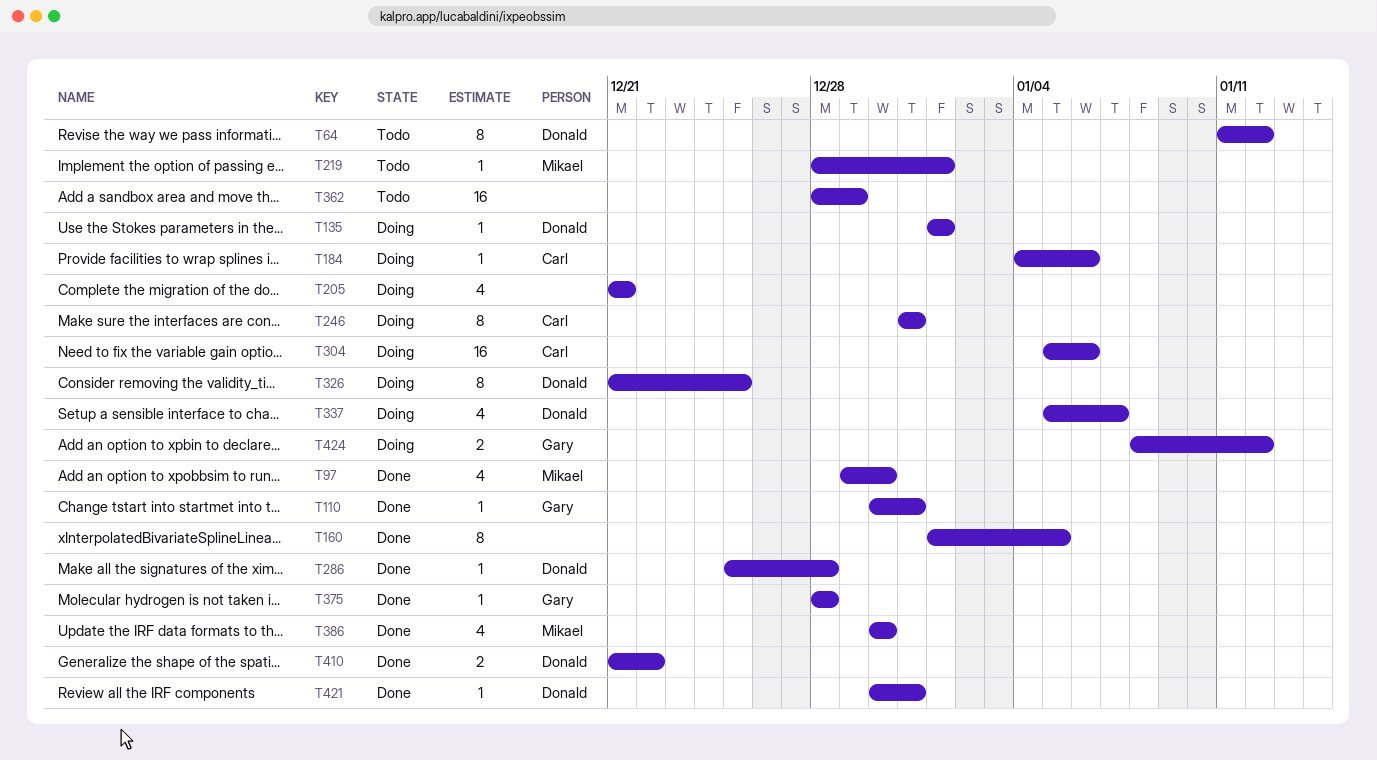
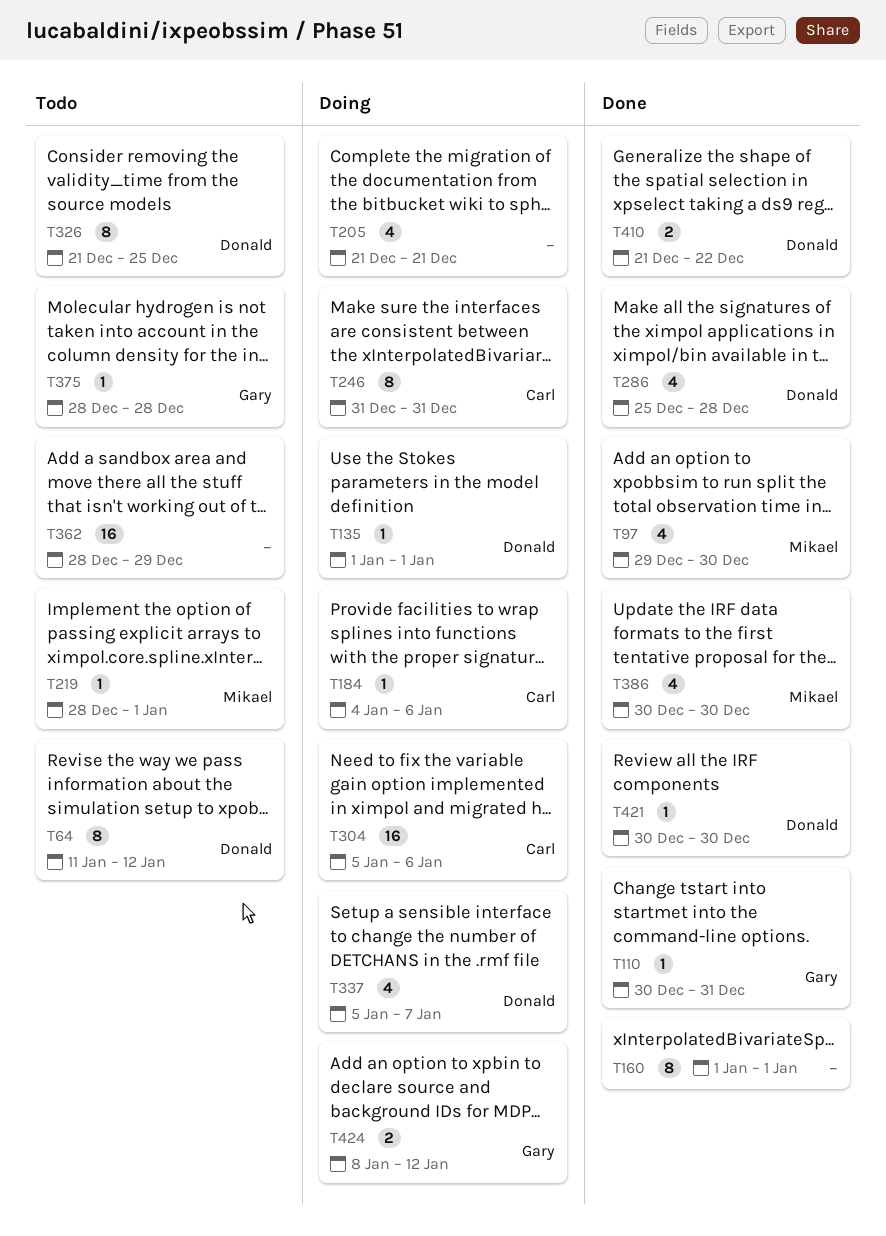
T160, due: Jan 5 -> Jan 1
T286, estimate: 1 -> 4
T326, status: Doing -> Todo
T375, status: Done -> Todo
T421, due: Dec 31 -> Dec 30

